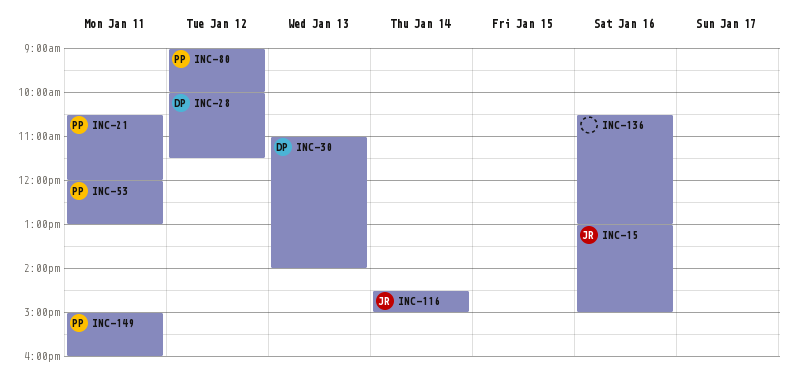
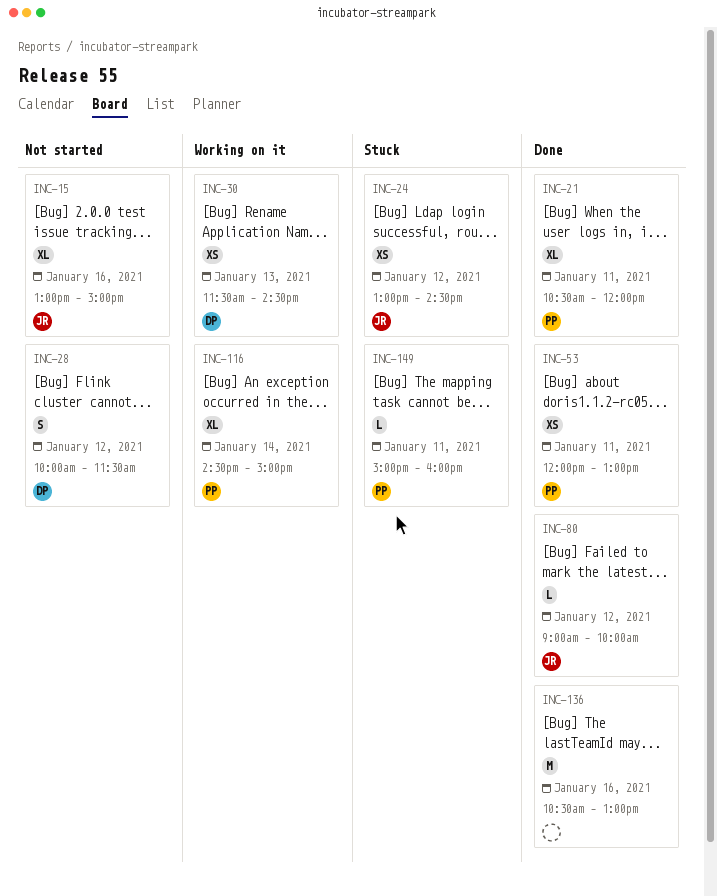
INC-24: none -> present
INC-30, begins: 11:00 -> 11:30
INC-30, ends: 14:00 -> 14:30
INC-80, owner: PP -> JR
INC-116, owner: JR -> PP

